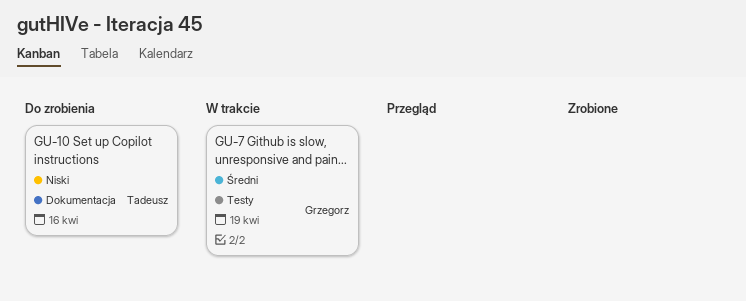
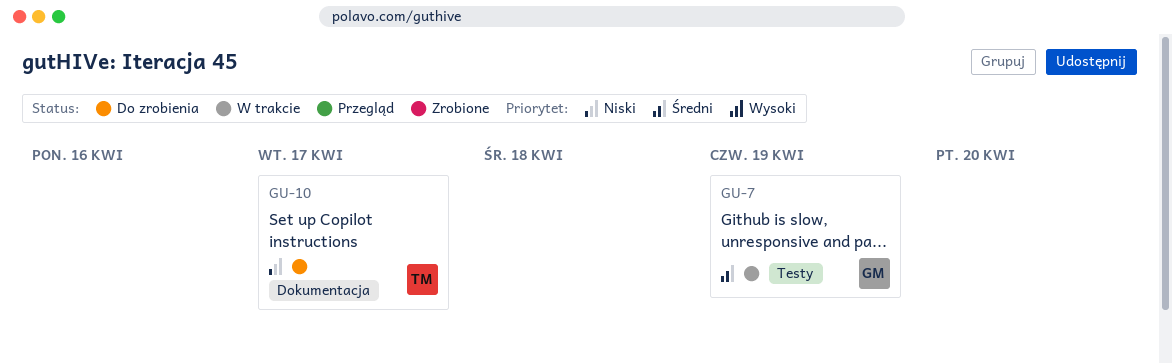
GU-10, due: Apr 16 -> Apr 17

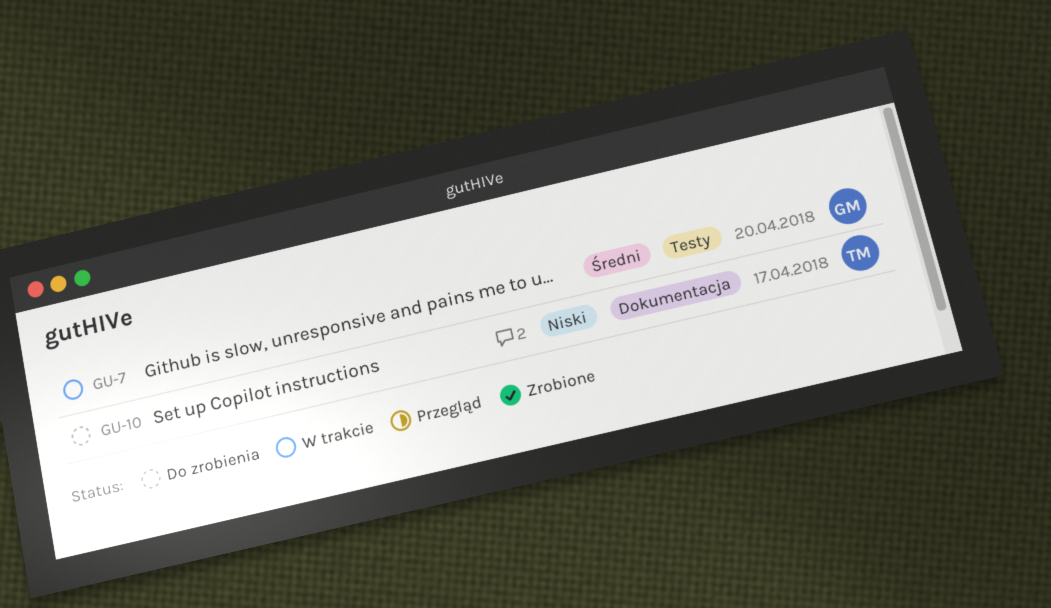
GU-7, due: Apr 19 -> Apr 20

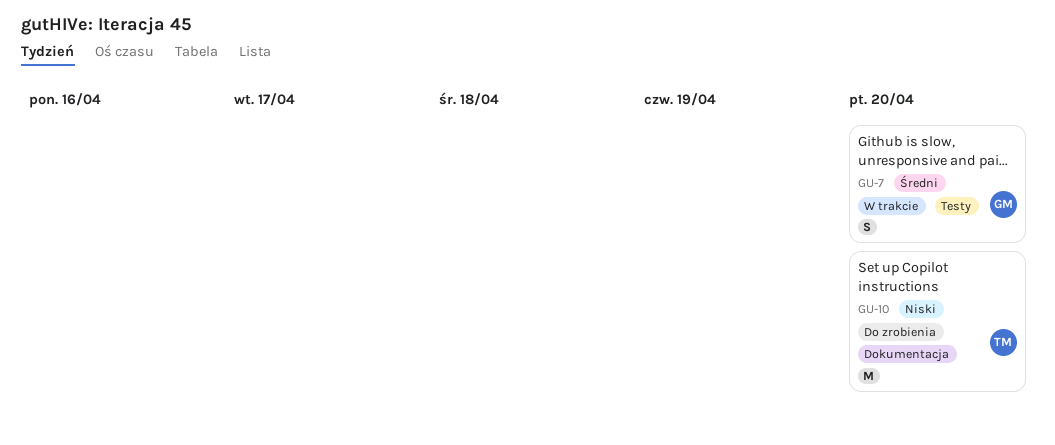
GU-10, due: Apr 17 -> Apr 20

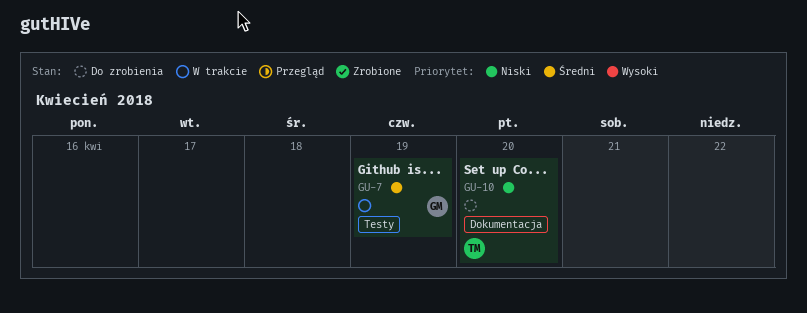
GU-7, due: Apr 20 -> Apr 19

